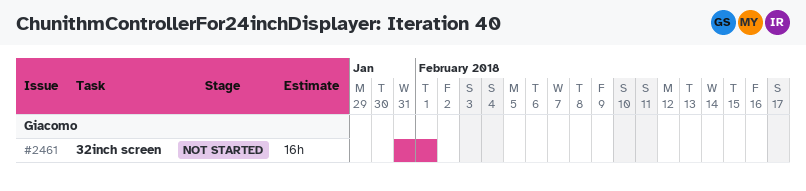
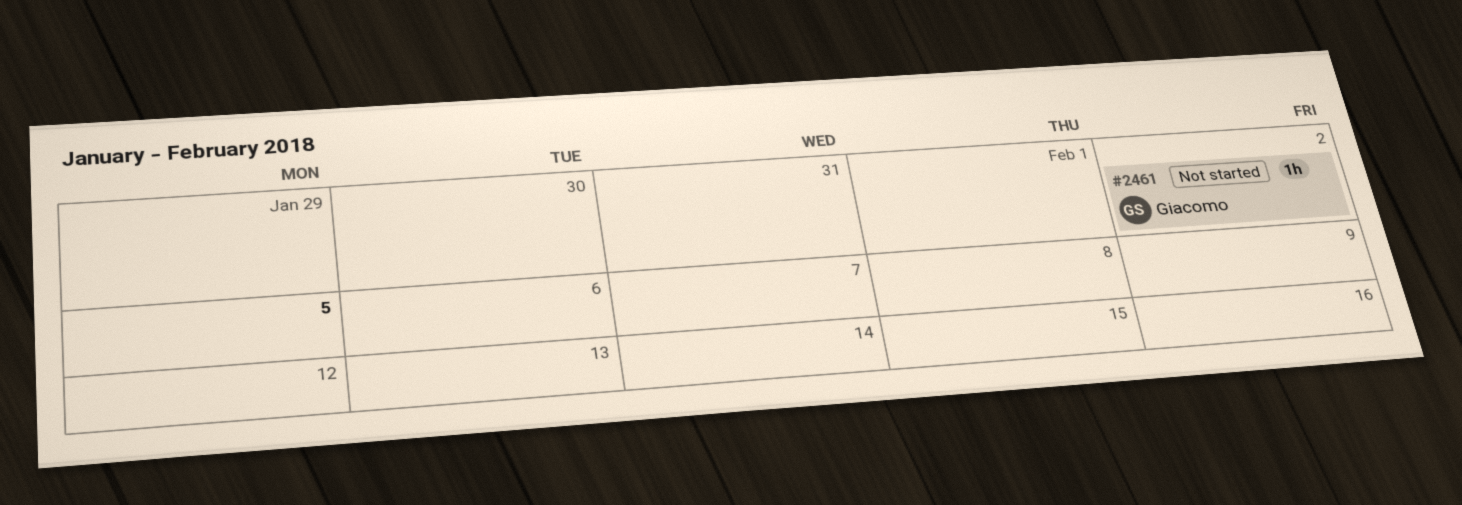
#2461, estimate: 16h -> 1h
#2461, due: Feb 1 -> Feb 2

